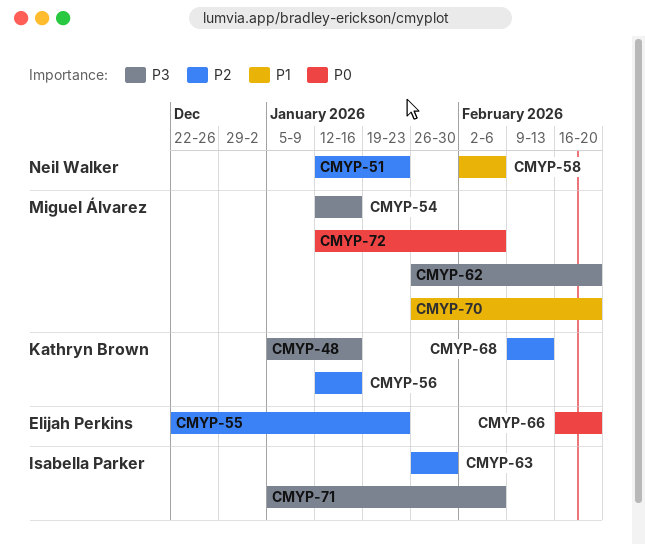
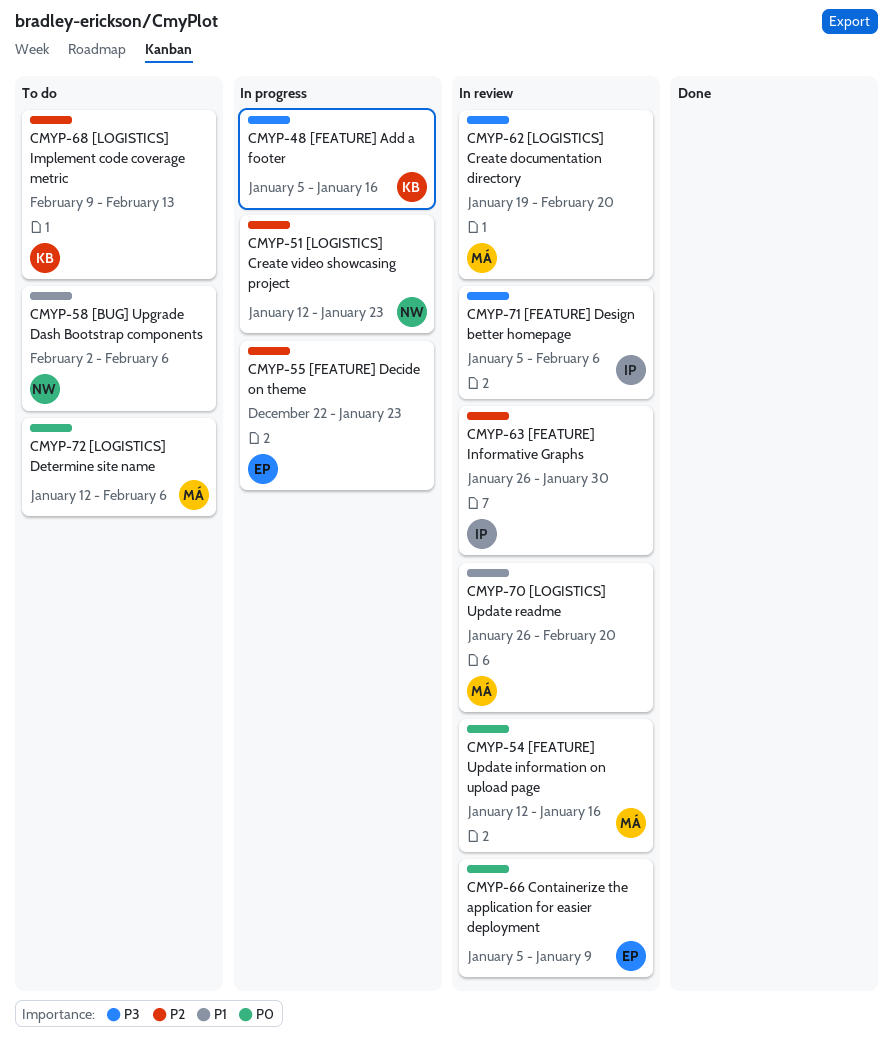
CMYP-54, priority: P3 -> P0
CMYP-56: present -> none
CMYP-62, start: Jan 26 -> Jan 19
CMYP-66, start: Feb 16 -> Jan 5
CMYP-66, due: Feb 20 -> Jan 9

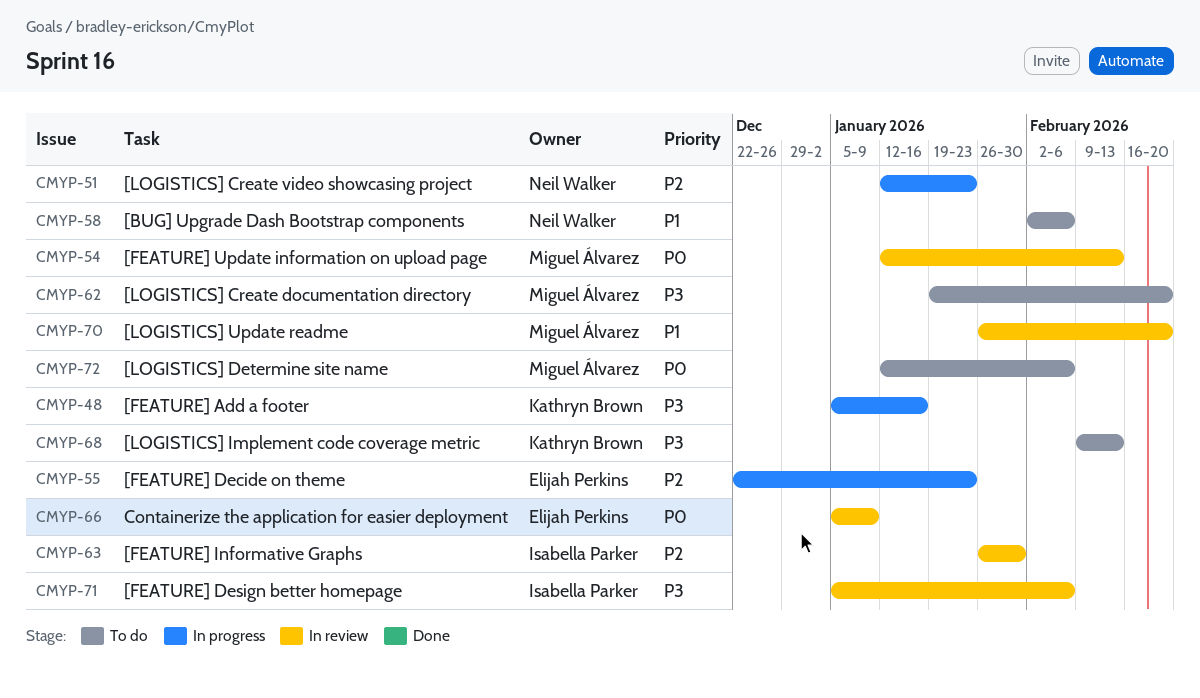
CMYP-54, due: Jan 16 -> Feb 13
CMYP-62, status: In review -> To do
CMYP-68, priority: P2 -> P3

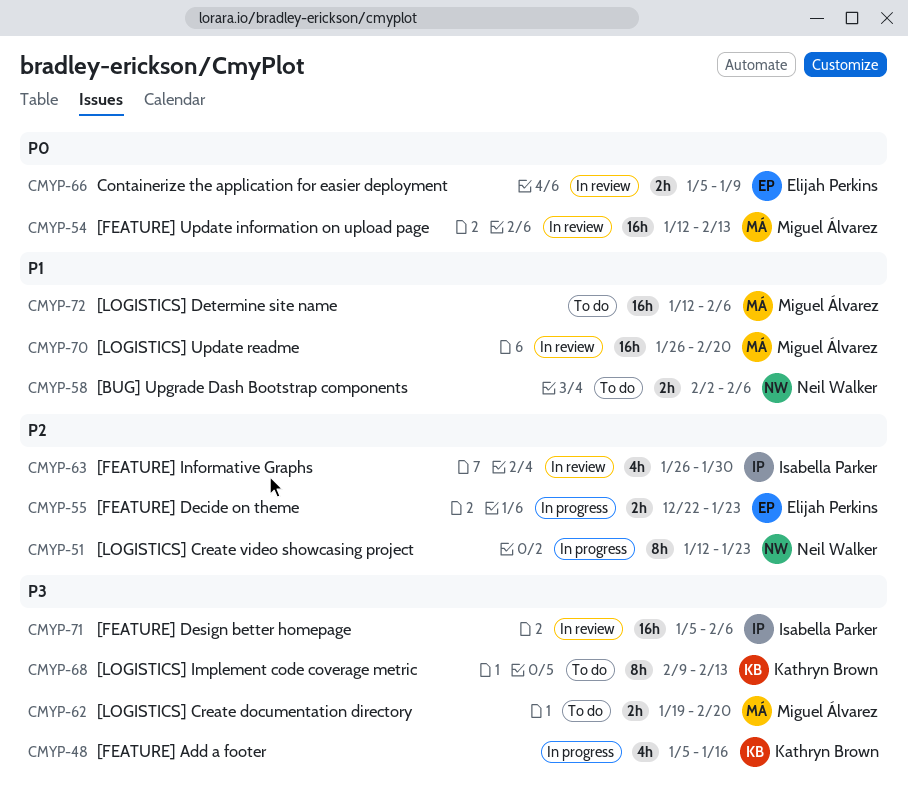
CMYP-72, priority: P0 -> P1

